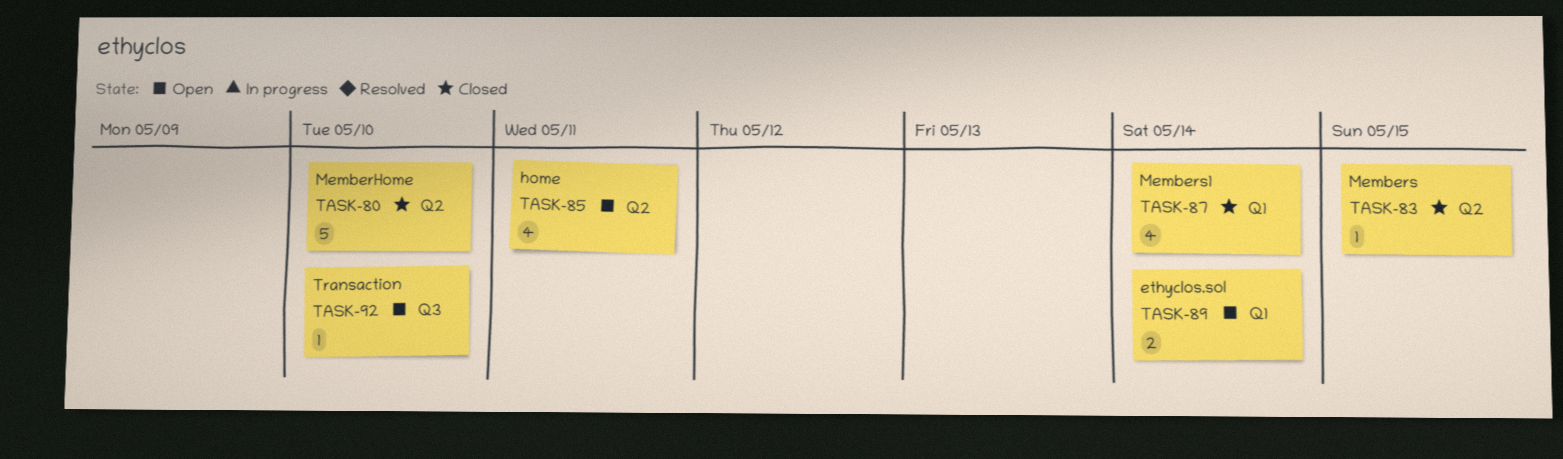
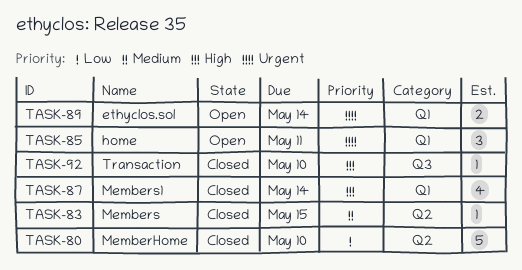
TASK-85, label: Q2 -> Q1
TASK-85, estimate: 4 -> 3
TASK-92, status: Open -> Closed

